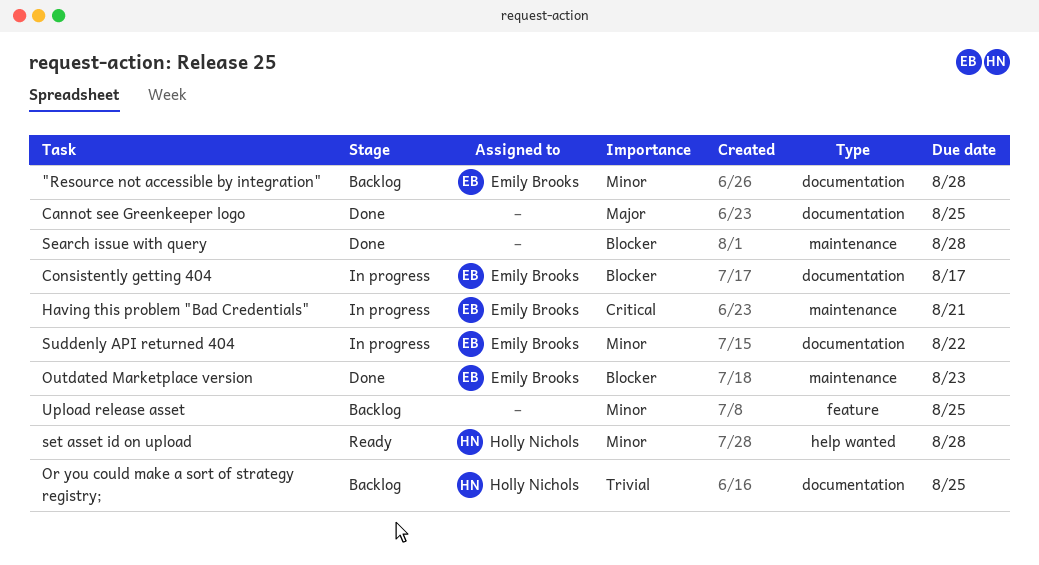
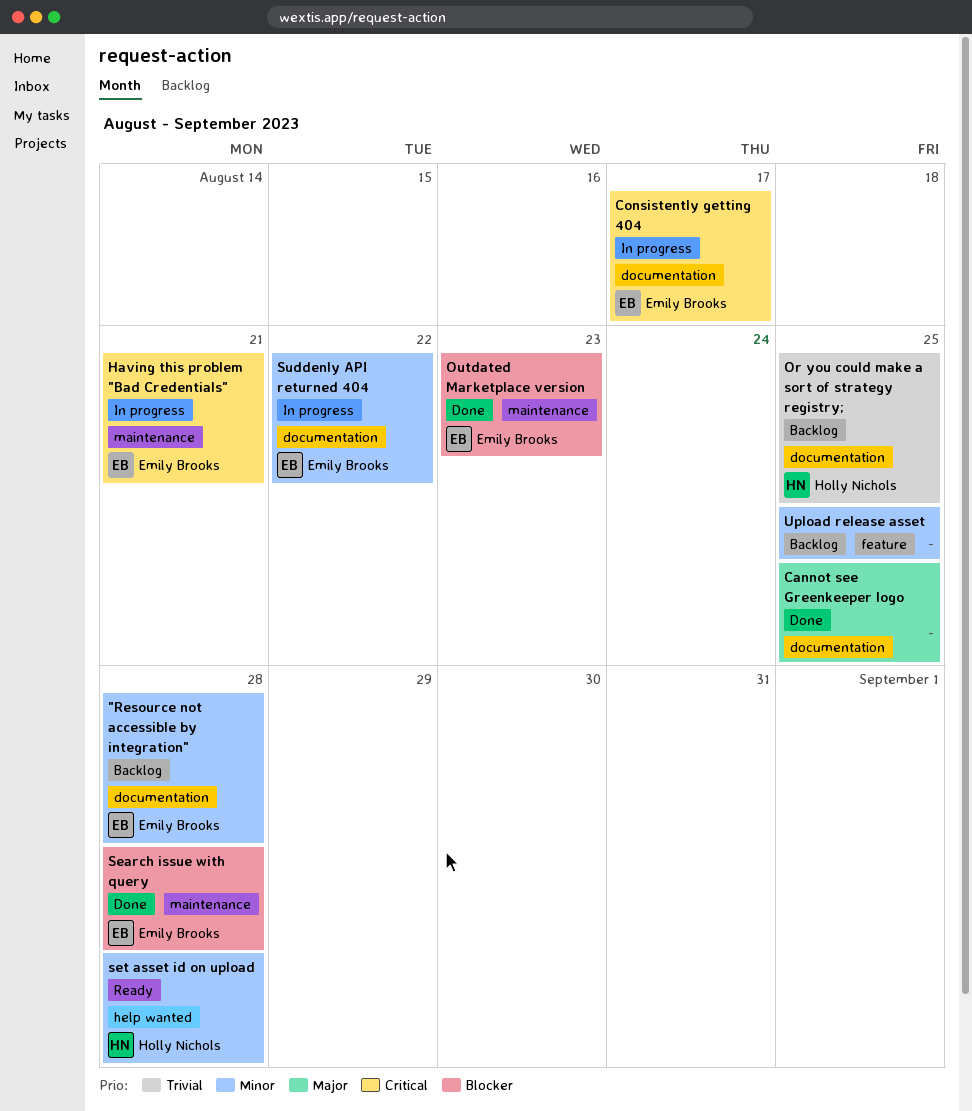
Consistently getting 404, priority: Blocker -> Critical
Search issue with query, owner: none -> Emily Brooks

